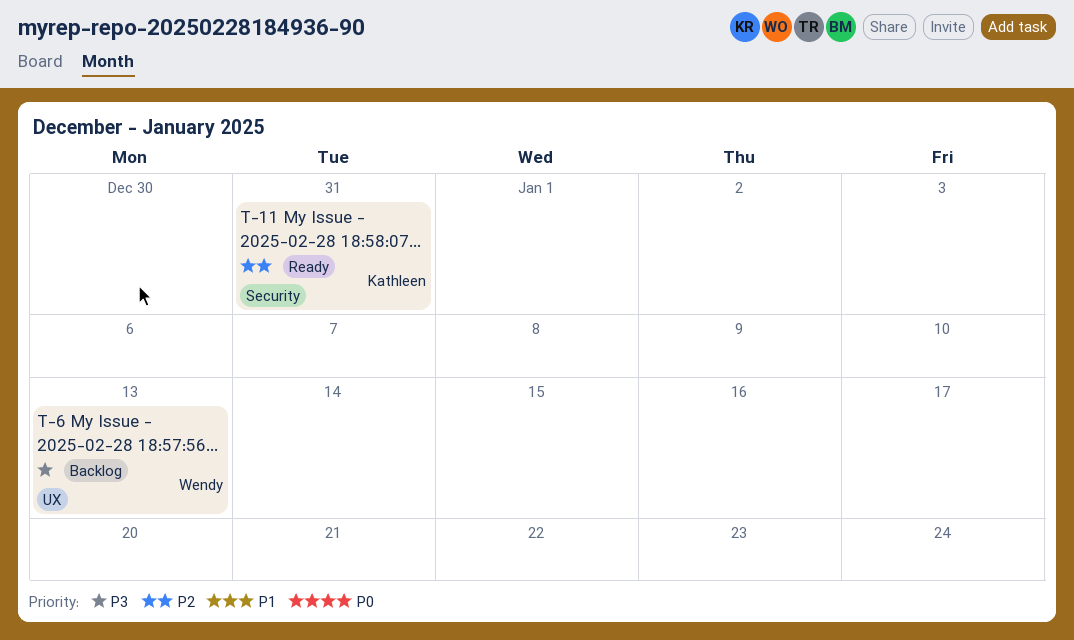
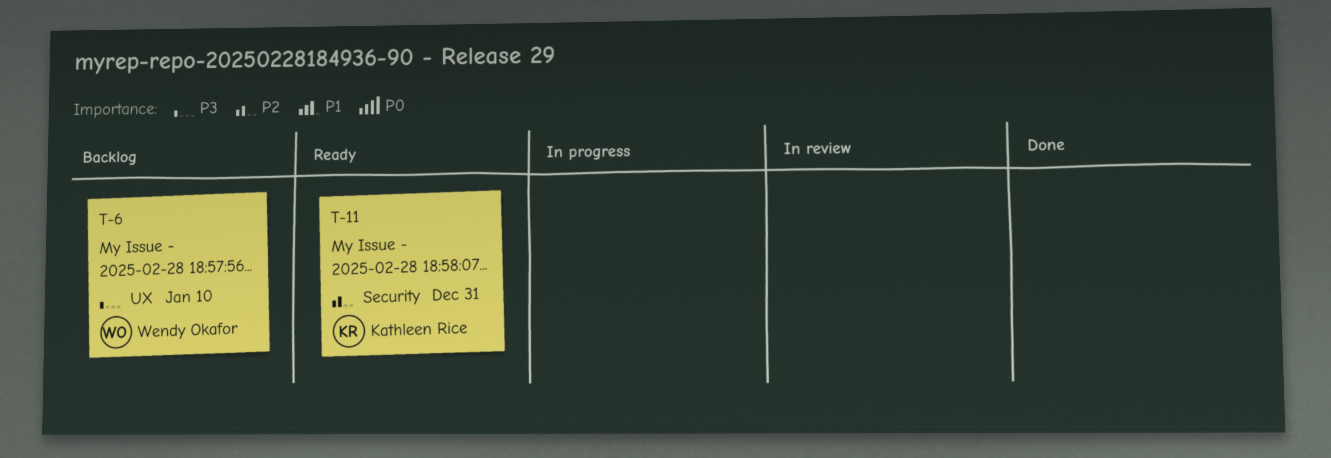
T-6, due: Jan 13 -> Jan 10

